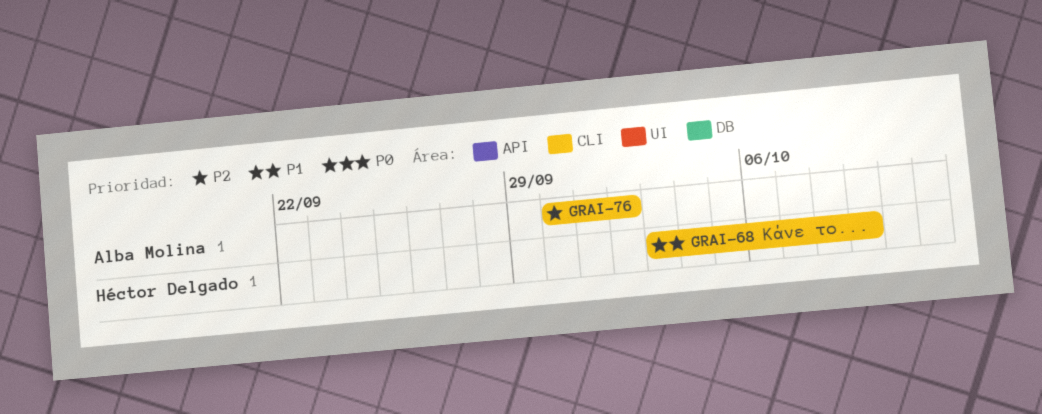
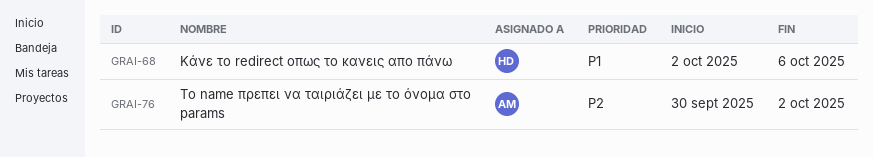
GRAI-68, start: Oct 3 -> Oct 2
GRAI-68, due: Oct 9 -> Oct 6

